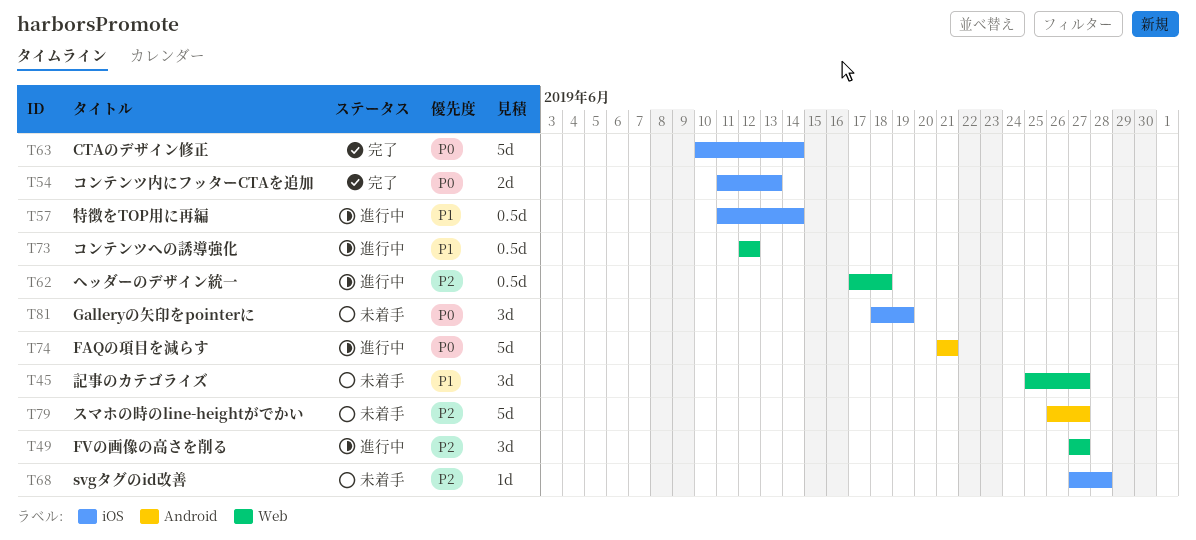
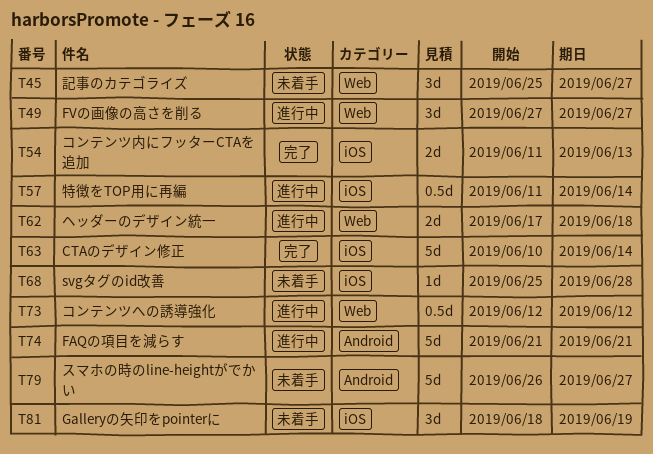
T62, estimate: 0.5d -> 2d
T68, start: Jun 27 -> Jun 25

